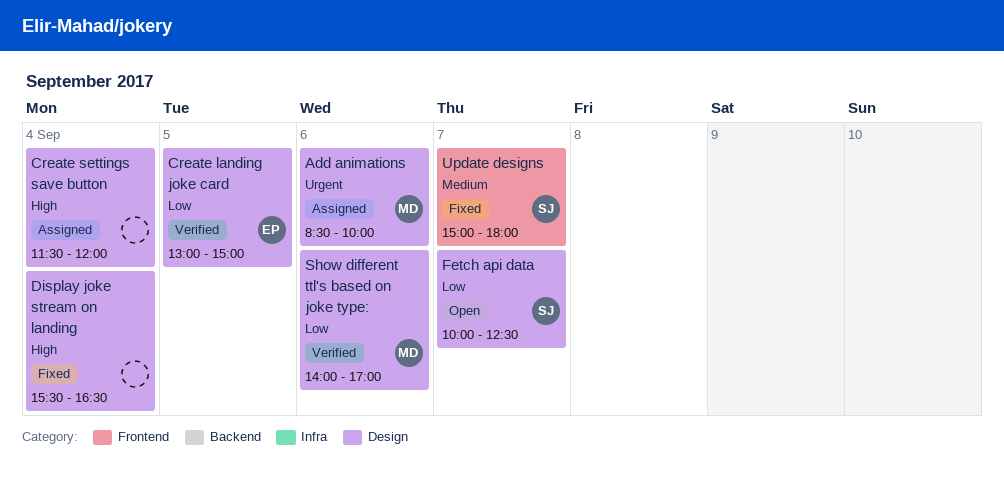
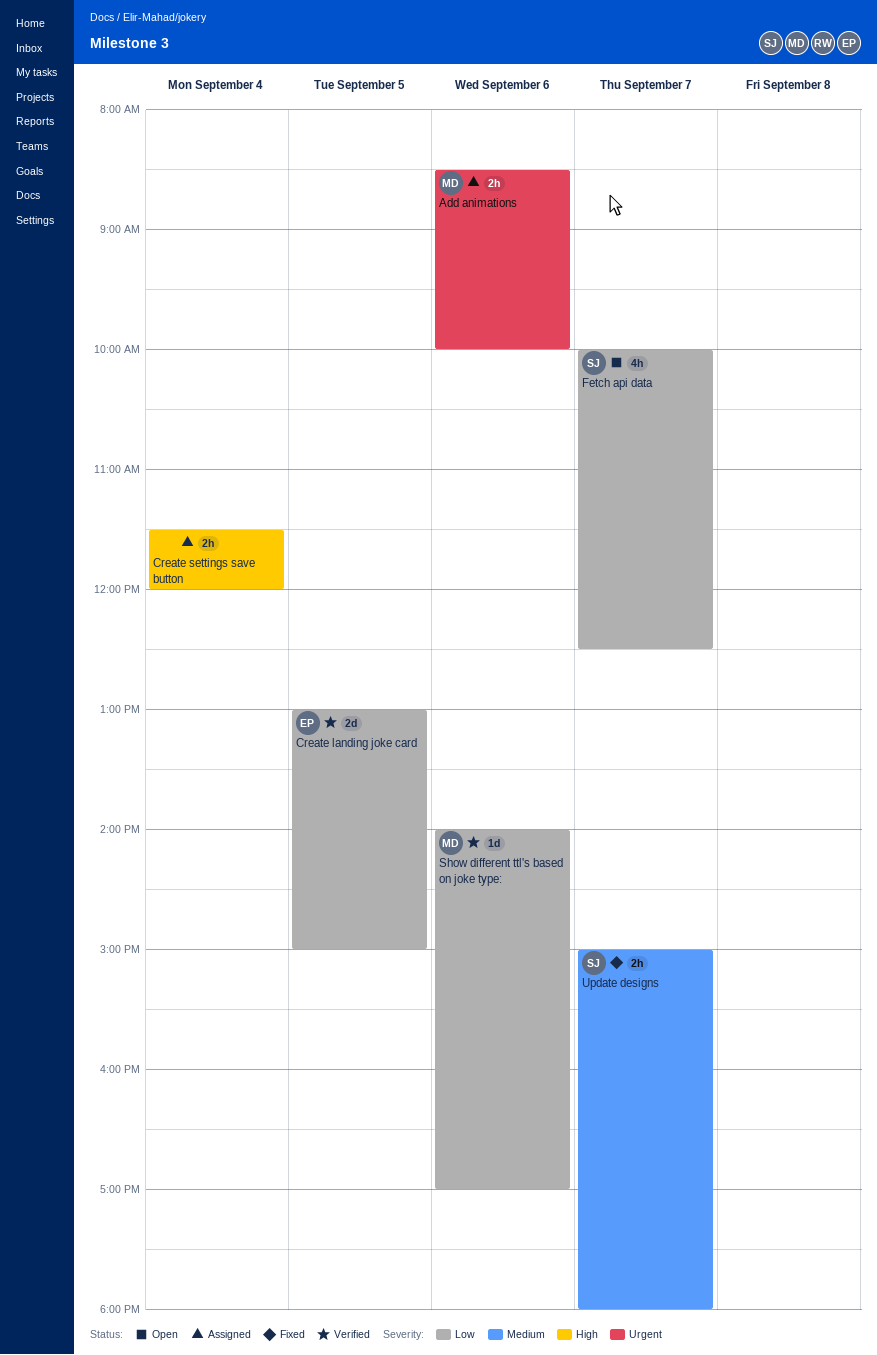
Display joke stream on landing: present -> none

